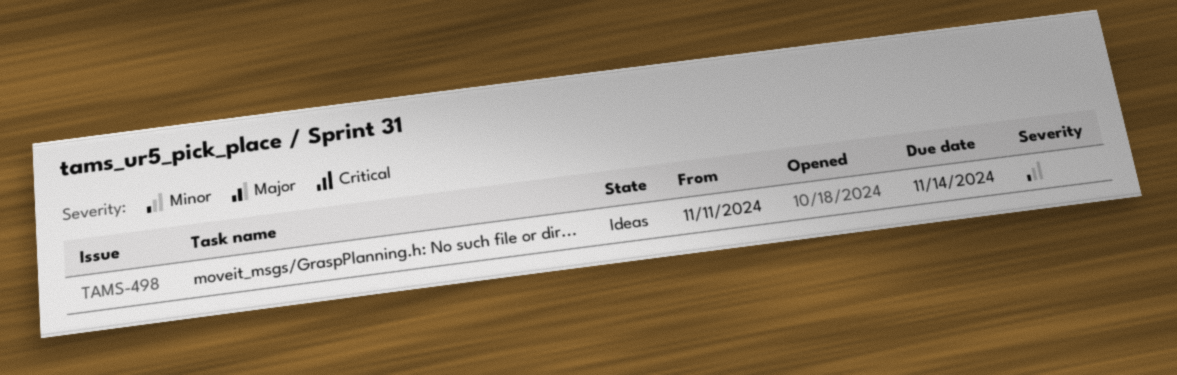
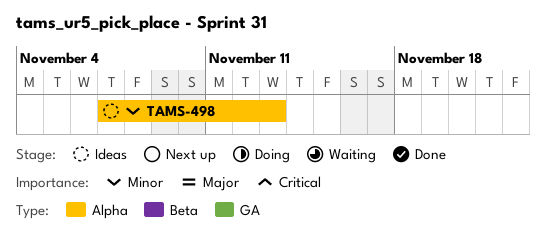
TAMS-498, start: Nov 11 -> Nov 7
TAMS-498, due: Nov 14 -> Nov 13

